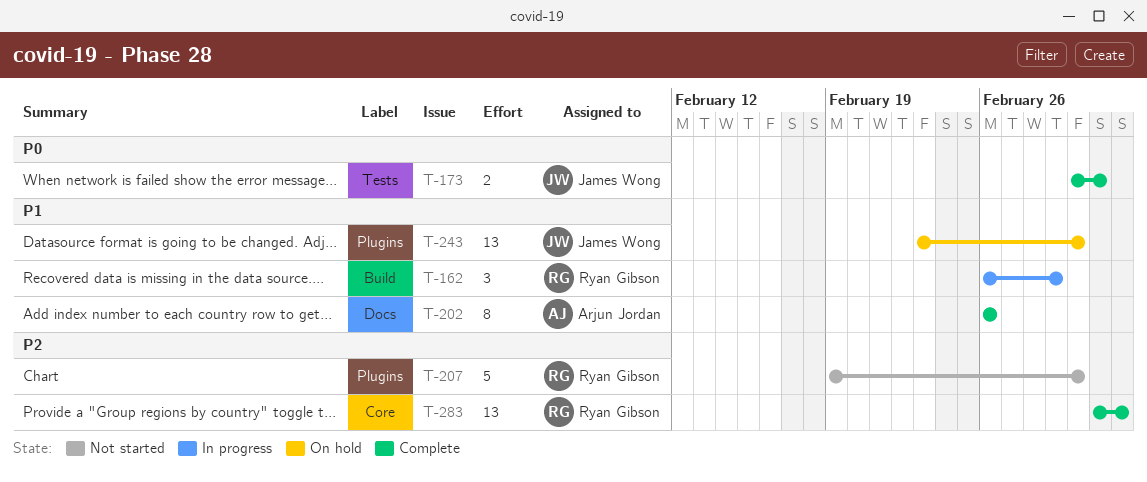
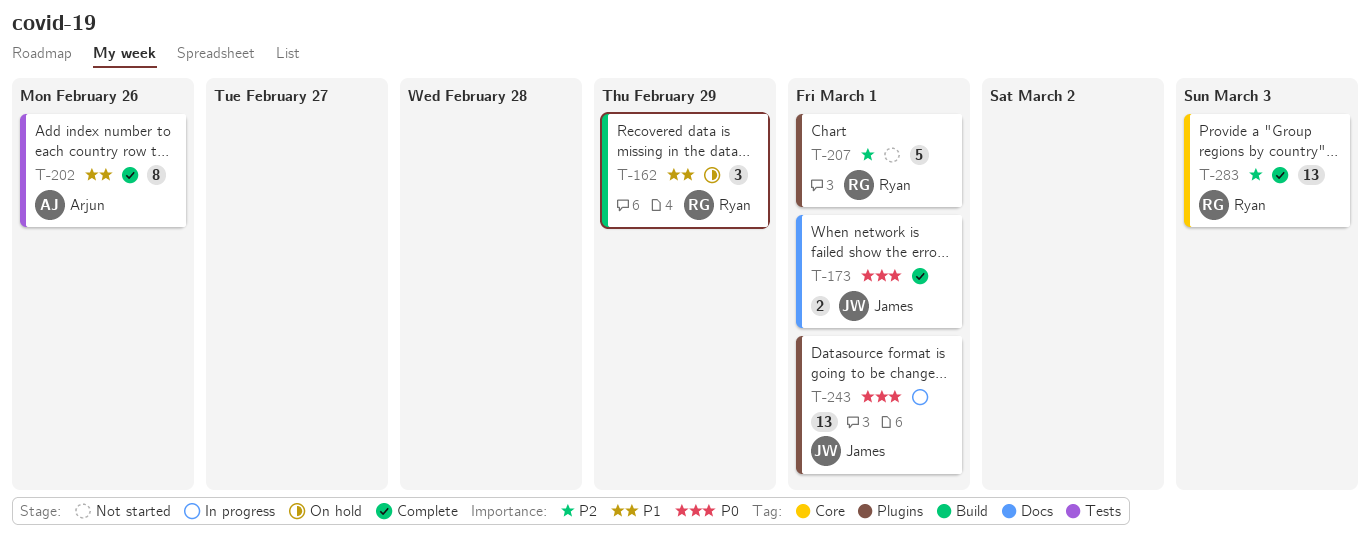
T-162, status: In progress -> On hold
T-173, label: Tests -> Docs
T-173, due: Mar 2 -> Mar 1
T-202, label: Docs -> Tests
T-243, status: On hold -> In progress
T-243, priority: P1 -> P0

